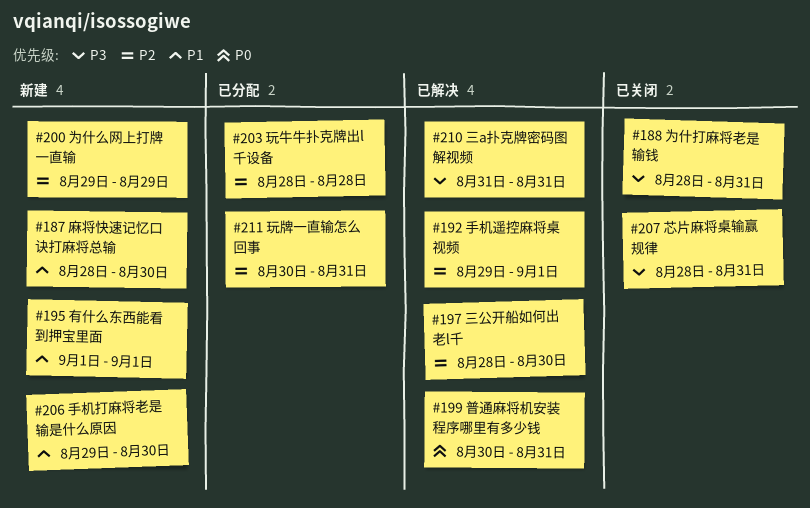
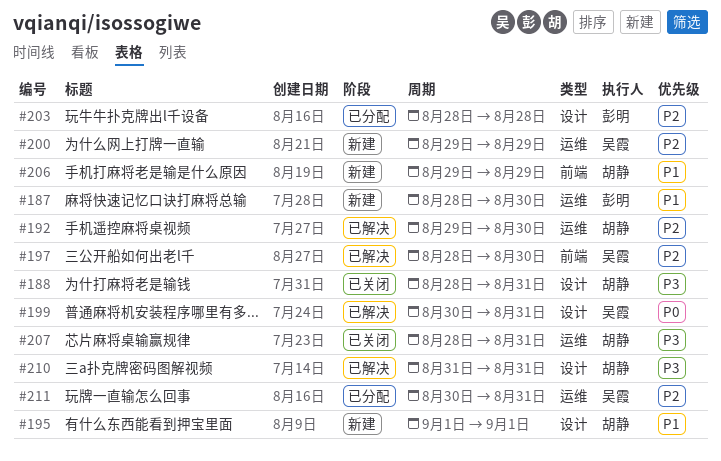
#192, due: Sep 1 -> Aug 30
#206, due: Aug 30 -> Aug 29

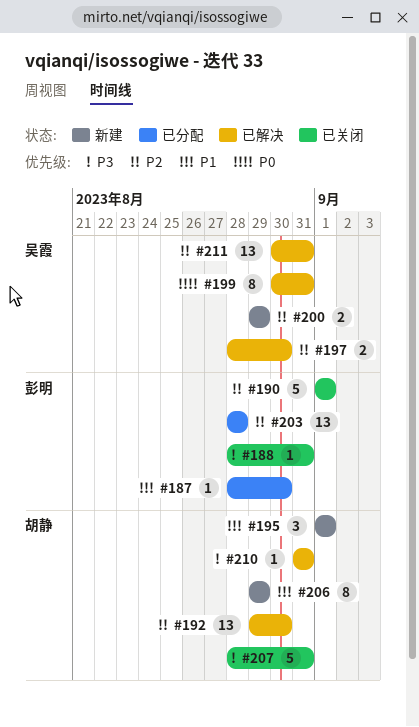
#187, status: 新建 -> 已分配
#188, owner: 胡静 -> 彭明
#190: none -> present
#211, status: 已分配 -> 已解决

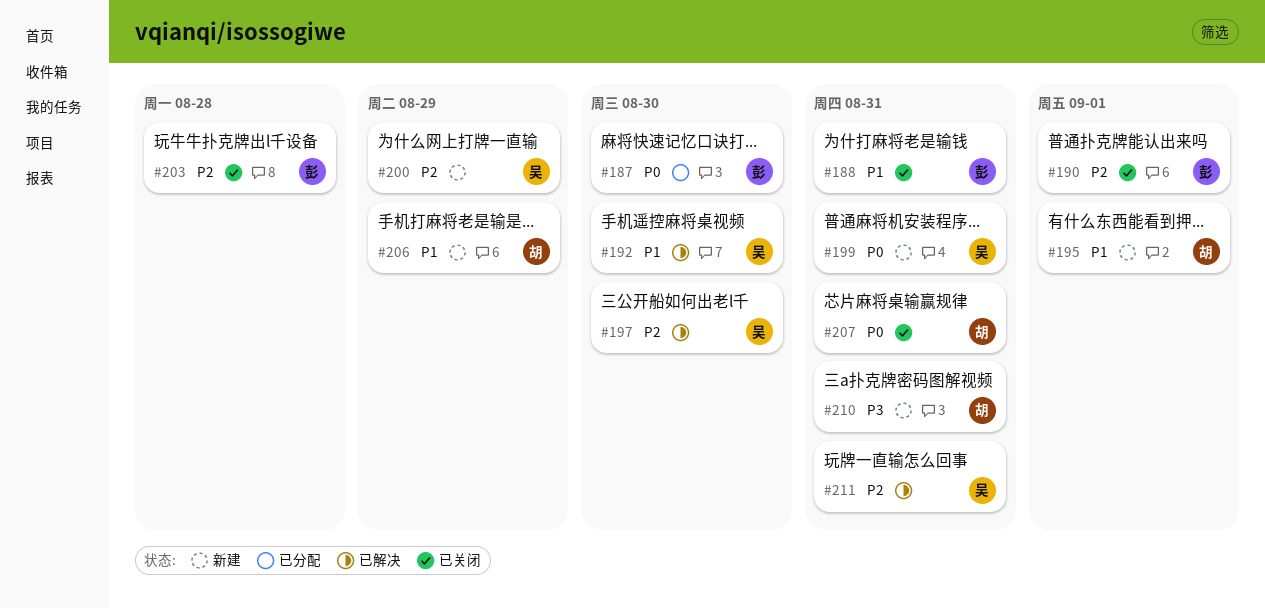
#187, priority: P1 -> P0
#188, priority: P3 -> P1
#192, owner: 胡静 -> 吴霞
#192, priority: P2 -> P1
#199, status: 已解决 -> 新建
#203, status: 已分配 -> 已关闭
#207, priority: P3 -> P0
#210, status: 已解决 -> 新建

